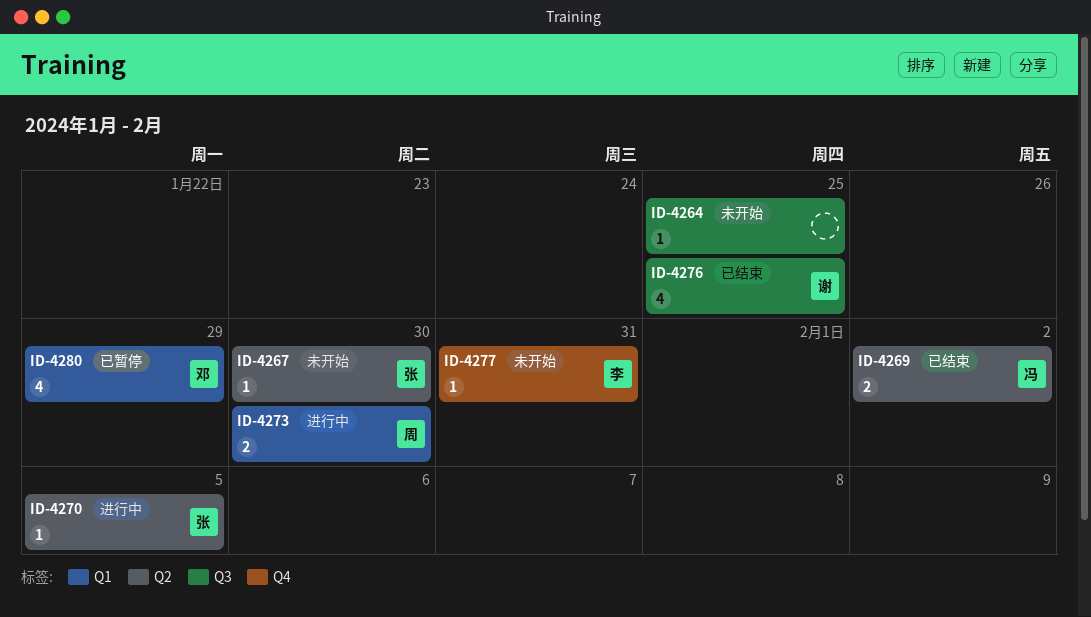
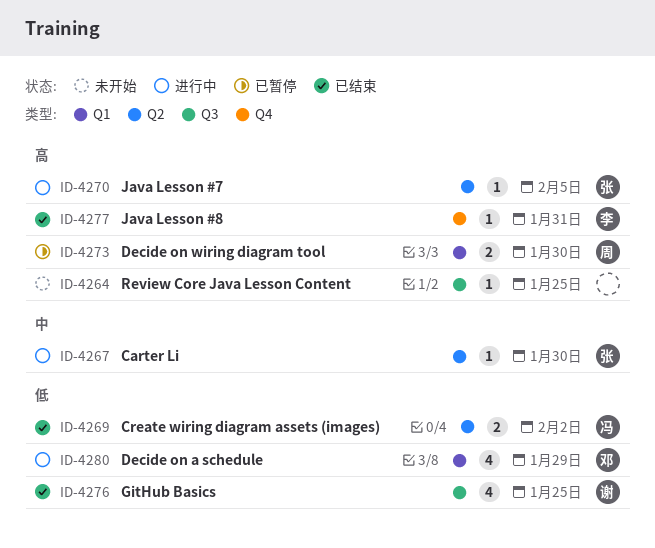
ID-4267, status: 未开始 -> 进行中
ID-4273, status: 进行中 -> 已暂停
ID-4277, status: 未开始 -> 已结束
ID-4280, status: 已暂停 -> 进行中

